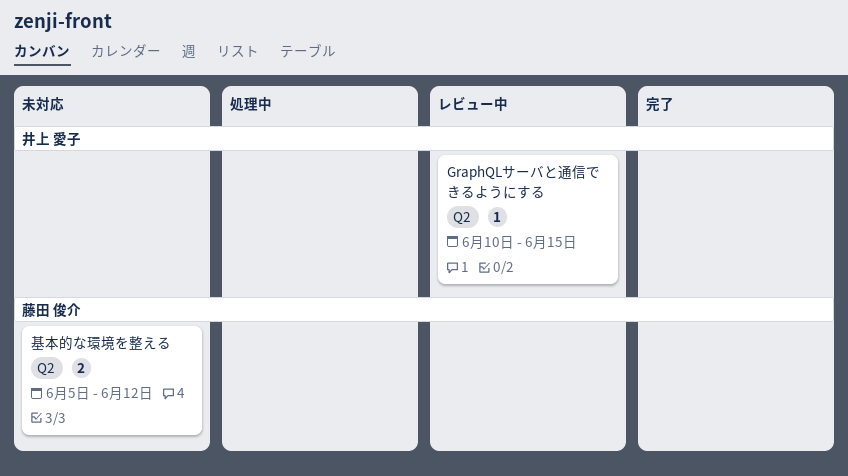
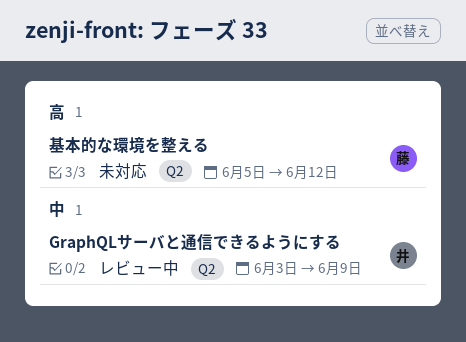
GraphQLサーバと通信できるようにする, start: Jun 10 -> Jun 3
GraphQLサーバと通信できるようにする, due: Jun 15 -> Jun 9

